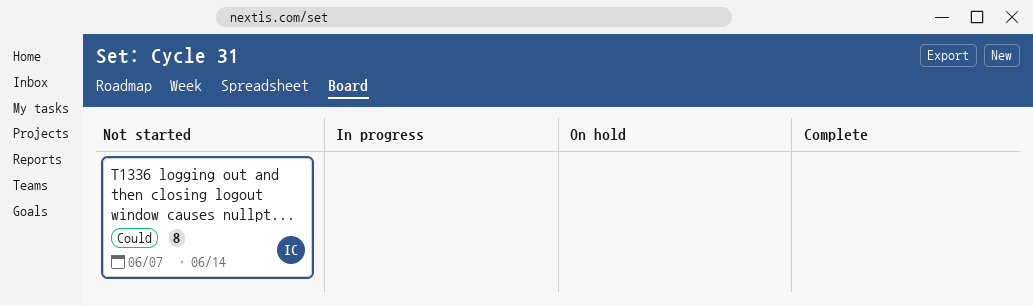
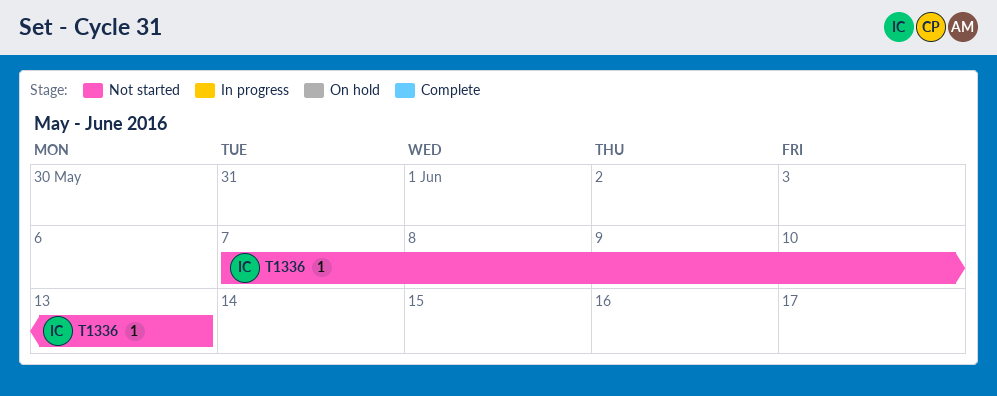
T1336, estimate: 8 -> 1
T1336, due: Jun 14 -> Jun 13

